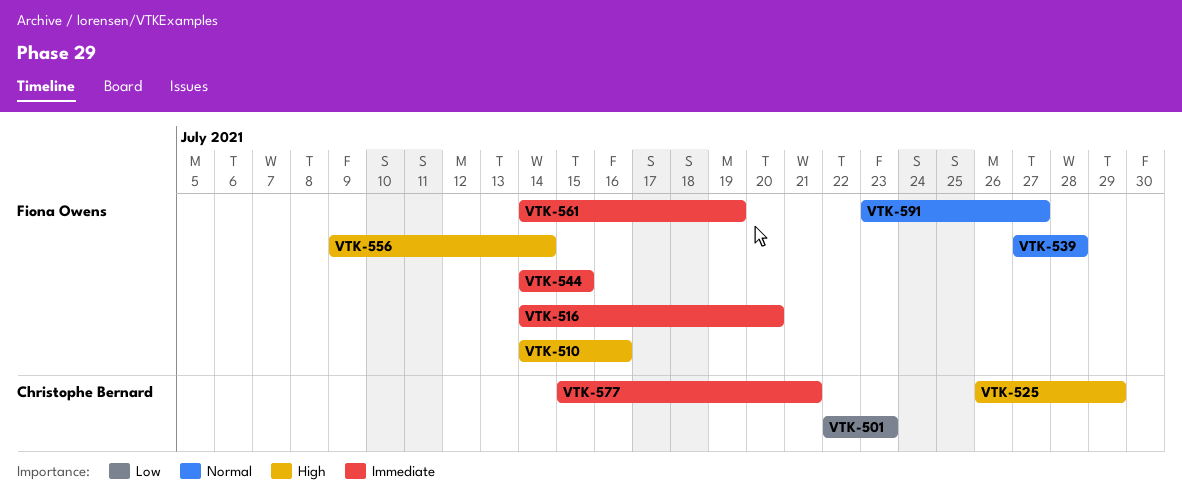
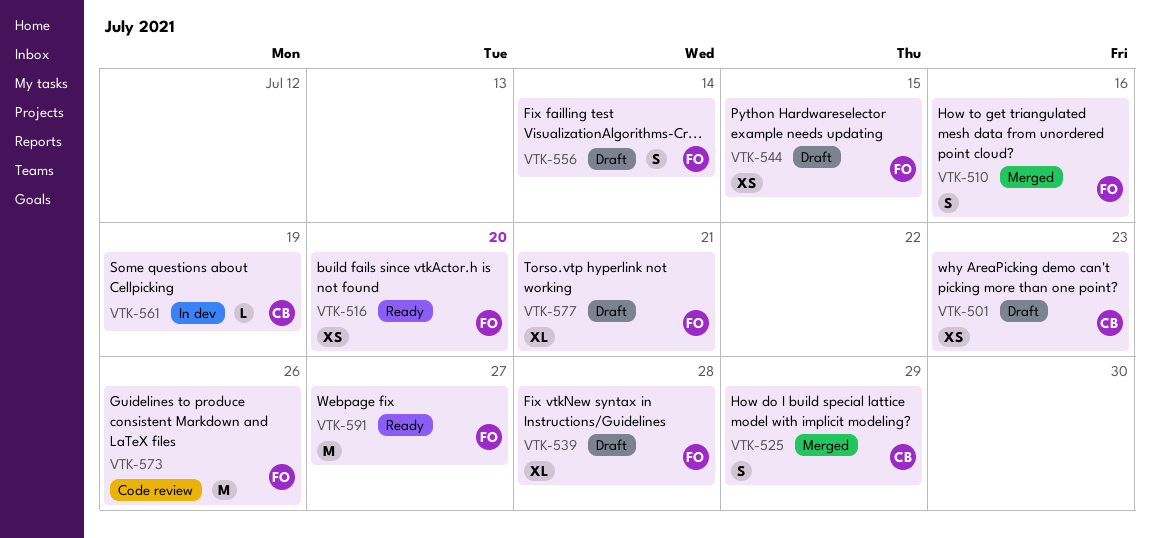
VTK-561, owner: Fiona Owens -> Christophe Bernard
VTK-573: none -> present
VTK-577, owner: Christophe Bernard -> Fiona Owens

